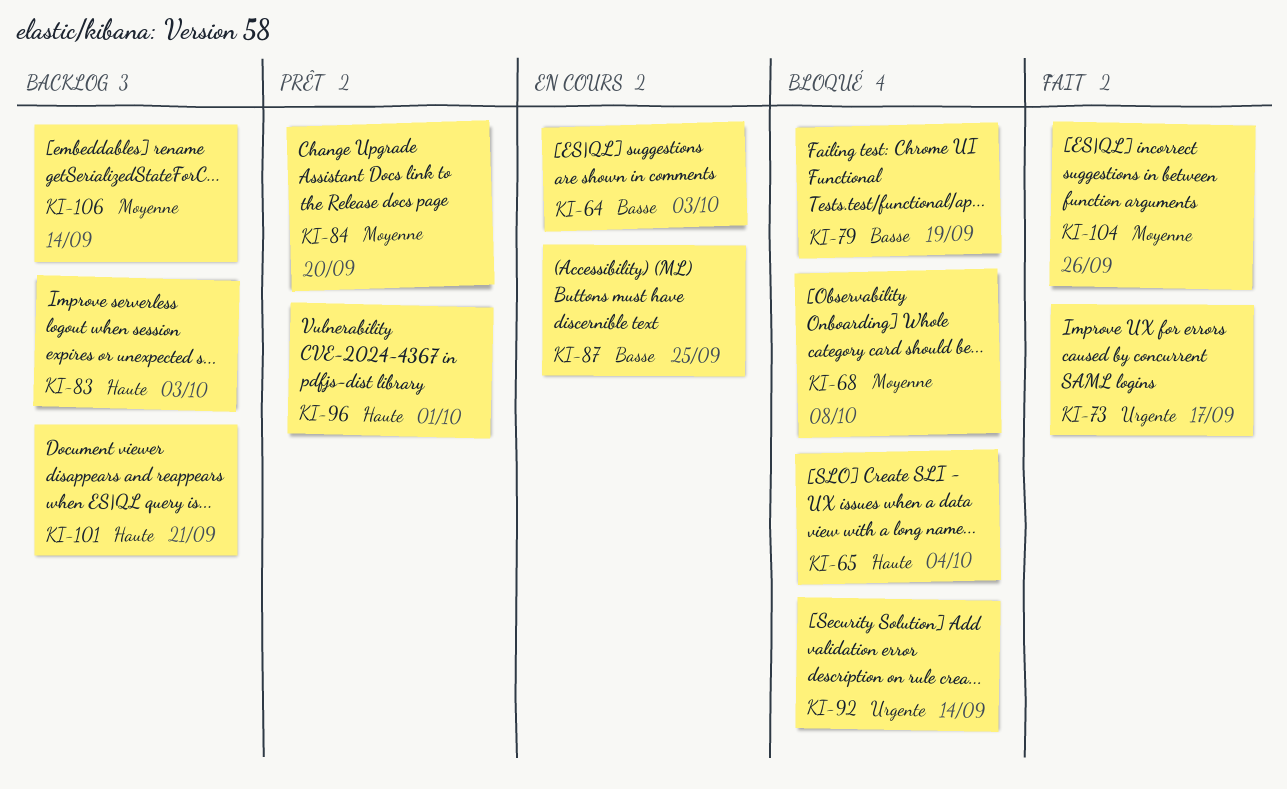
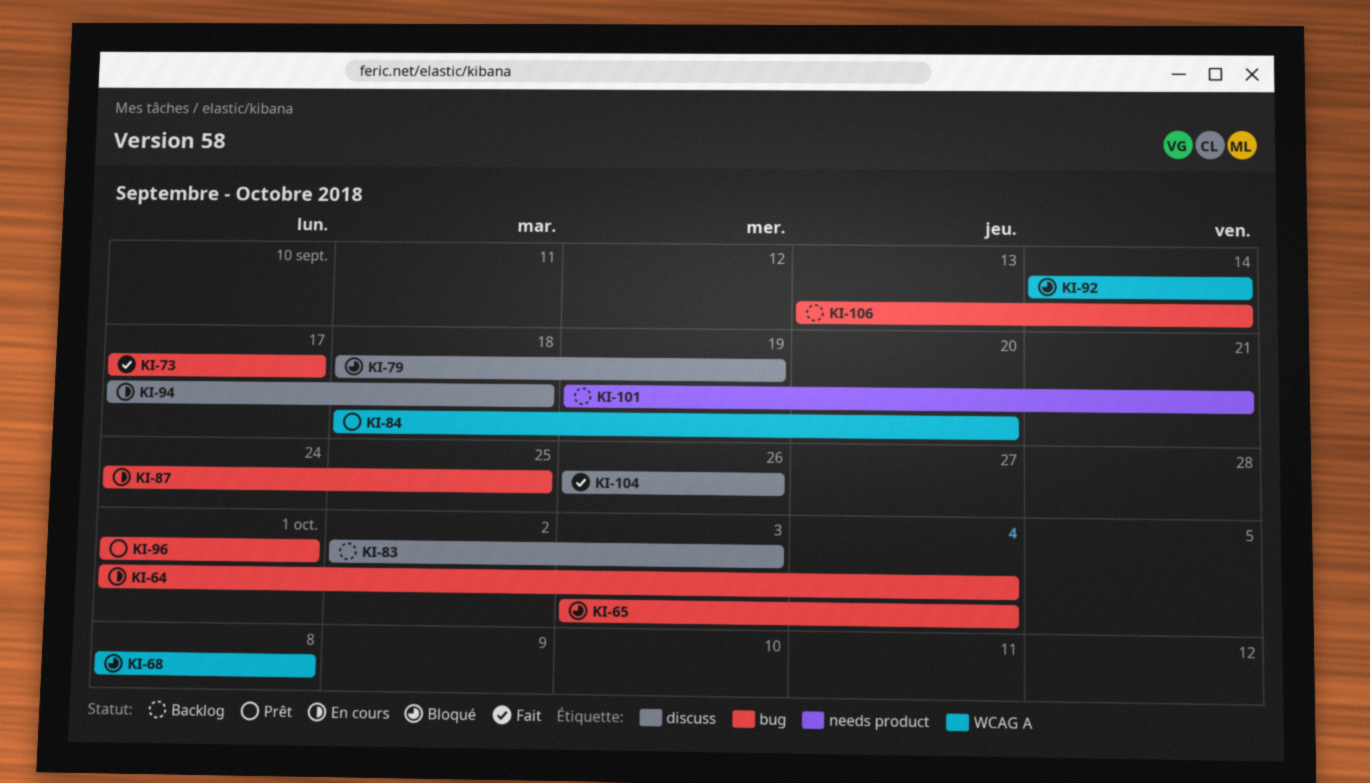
KI-64, due: Oct 3 -> Oct 4
KI-94: none -> present

